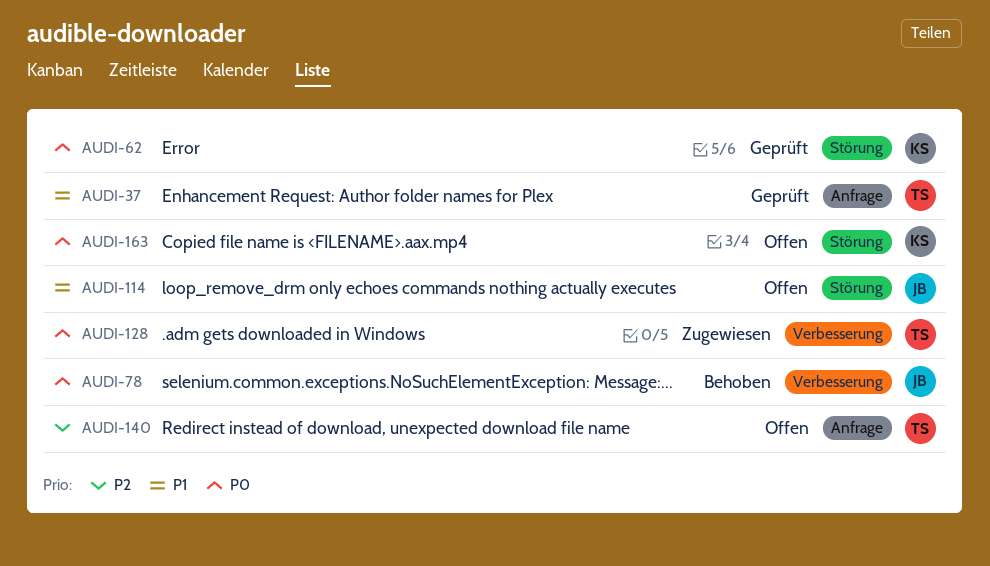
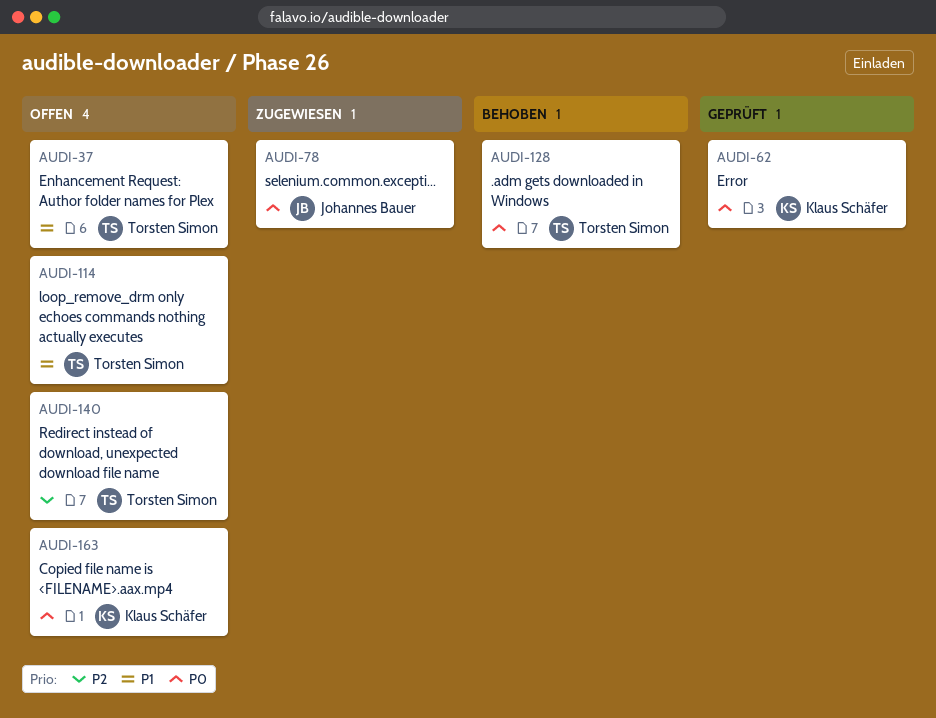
AUDI-37, status: Geprüft -> Offen
AUDI-78, status: Behoben -> Zugewiesen
AUDI-114, owner: Johannes Bauer -> Torsten Simon
AUDI-128, status: Zugewiesen -> Behoben

